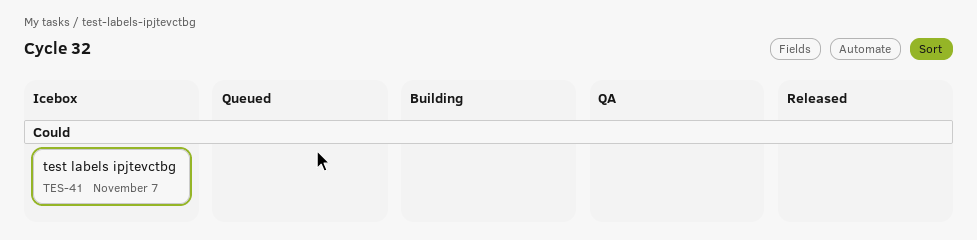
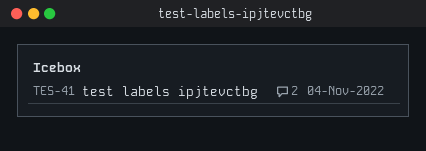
TES-41, due: Nov 7 -> Nov 4

